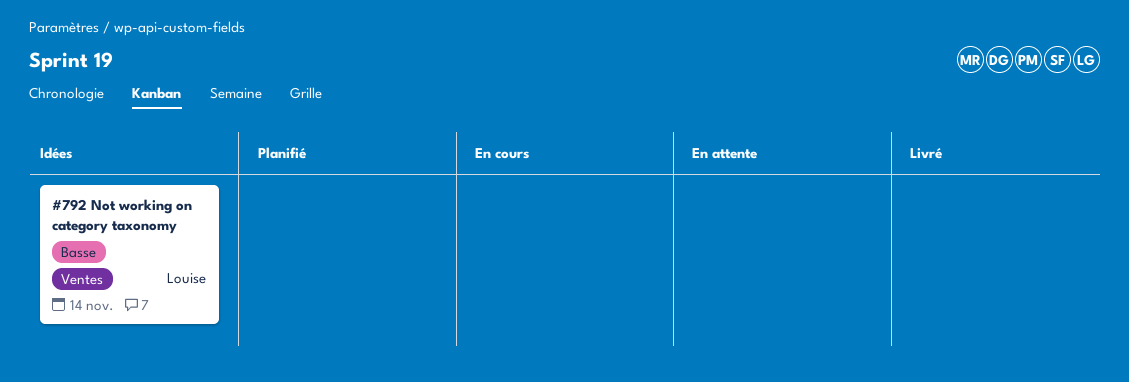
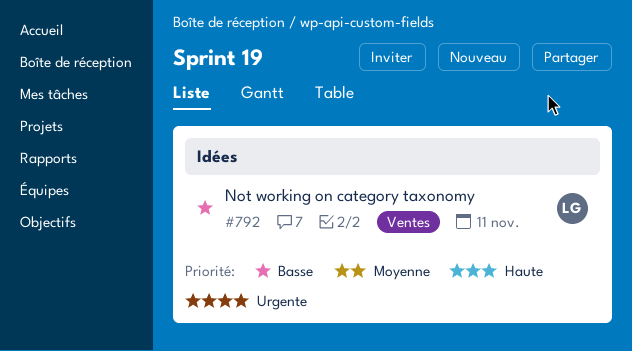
#792, due: Nov 14 -> Nov 11

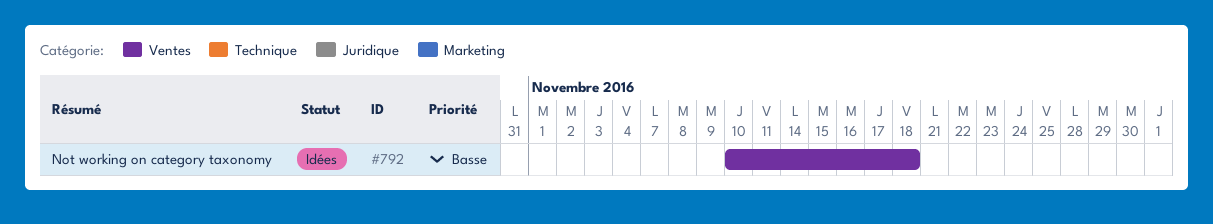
#792, due: Nov 11 -> Nov 18

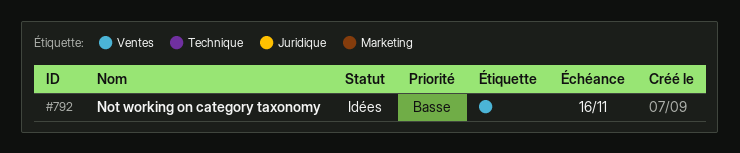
#792, due: Nov 18 -> Nov 16

